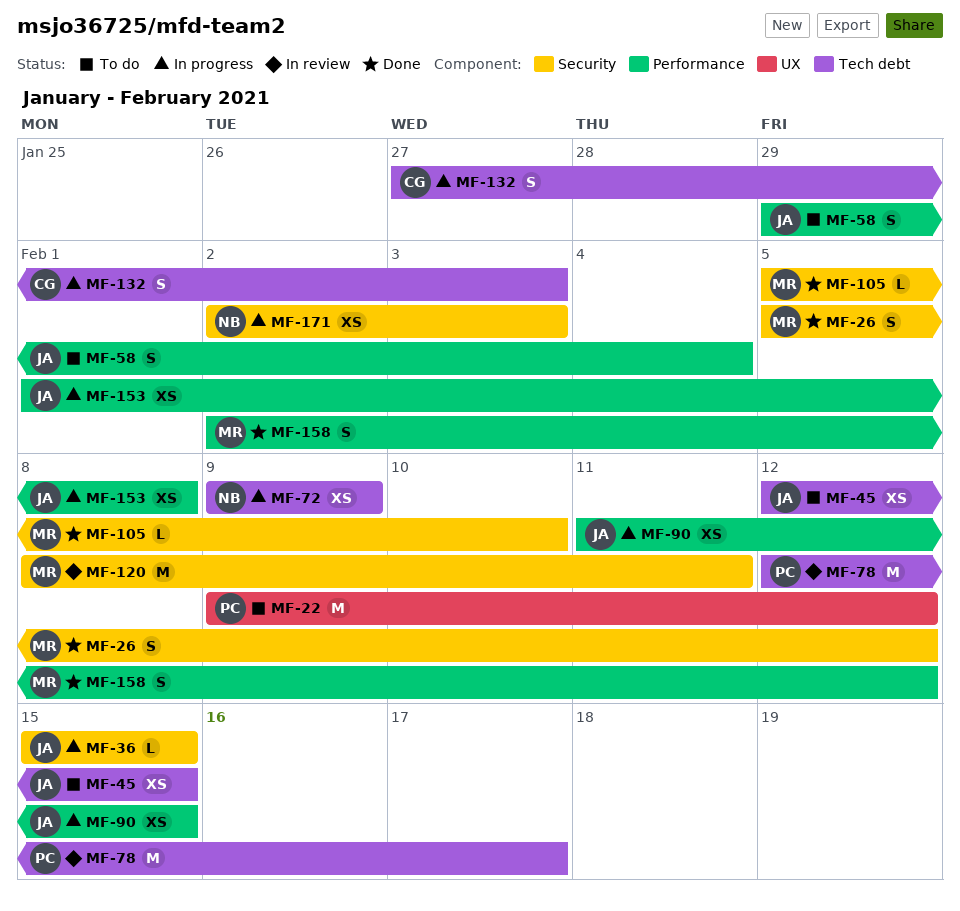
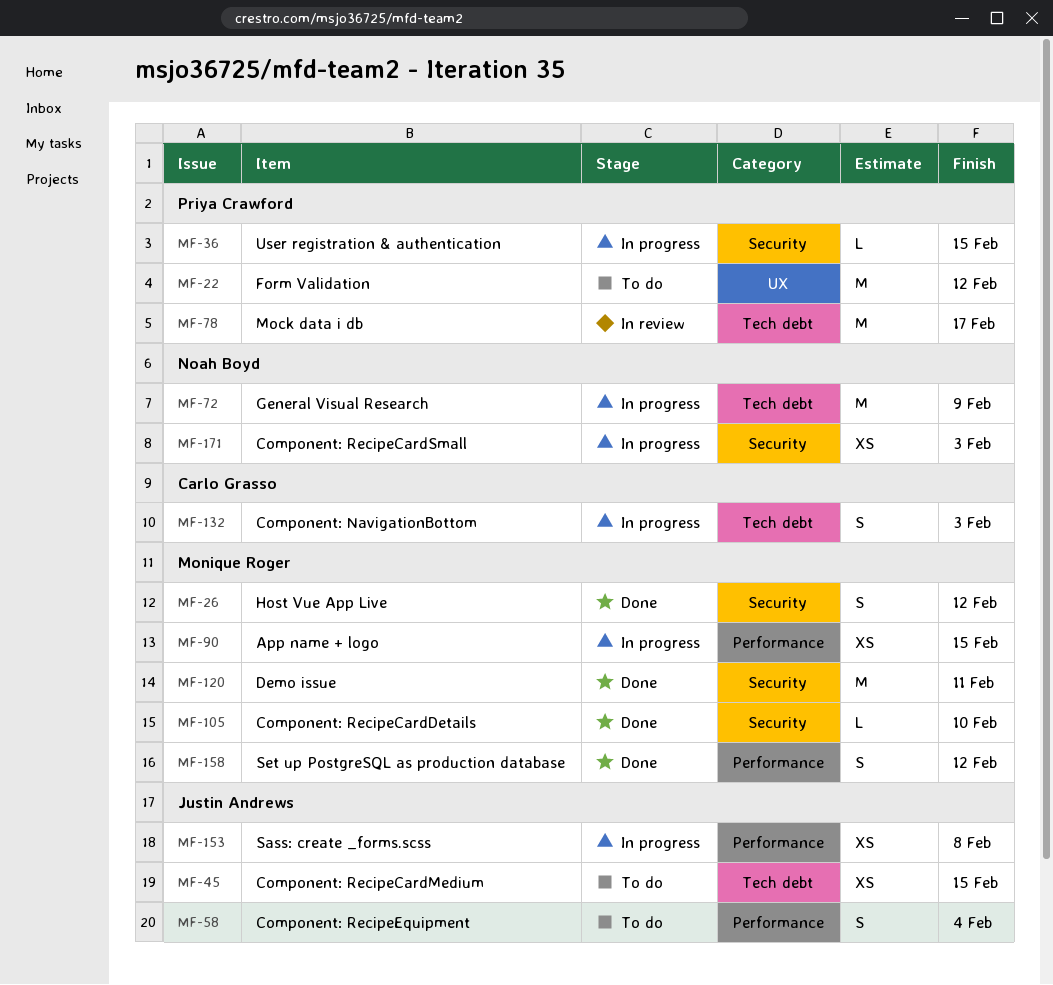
MF-36, owner: Justin Andrews -> Priya Crawford
MF-72, estimate: XS -> M
MF-90, owner: Justin Andrews -> Monique Roger
MF-120, status: In review -> Done

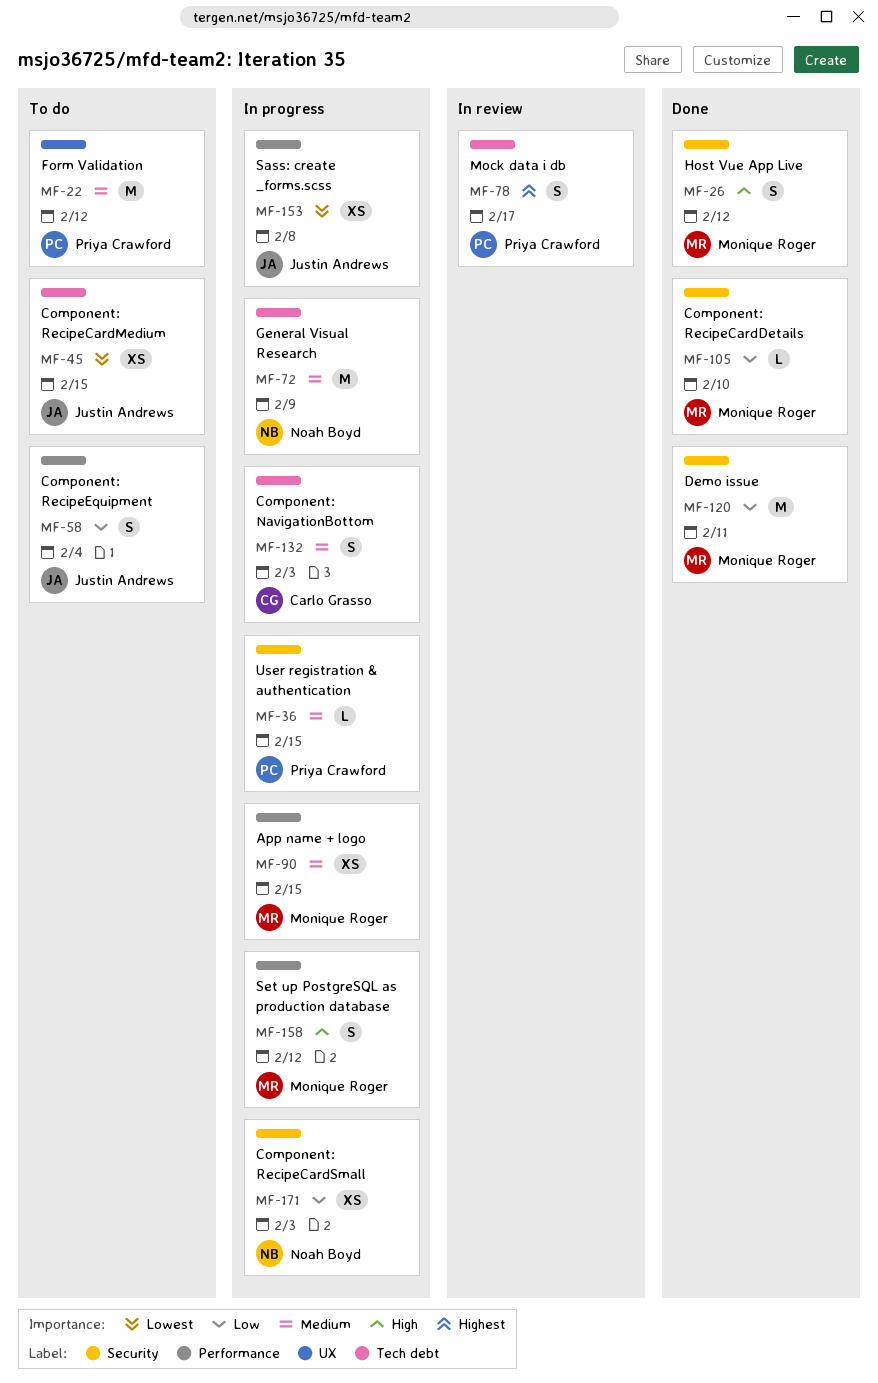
MF-78, estimate: M -> S
MF-158, status: Done -> In progress

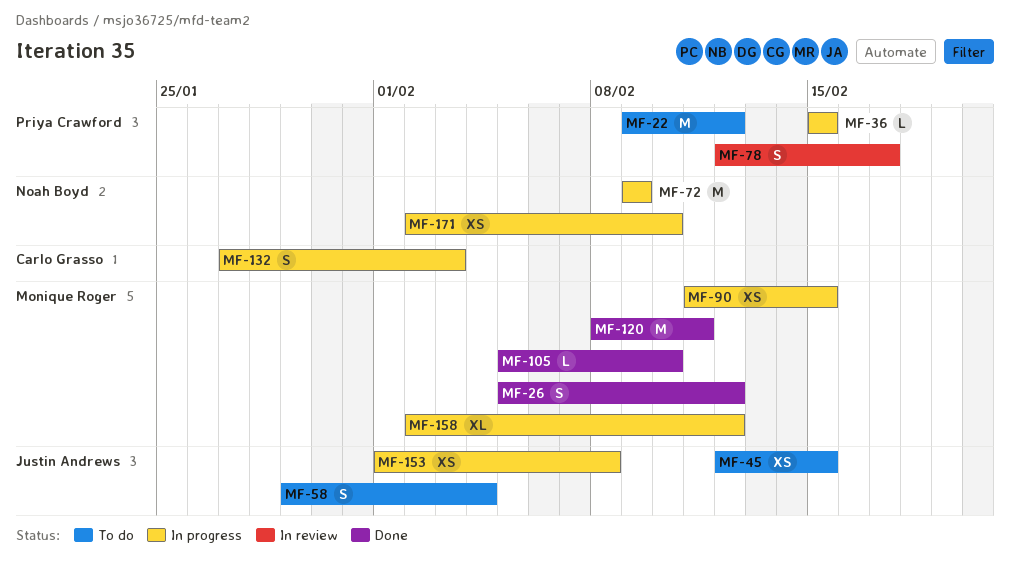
MF-158, estimate: S -> XL
MF-171, due: Feb 3 -> Feb 10

